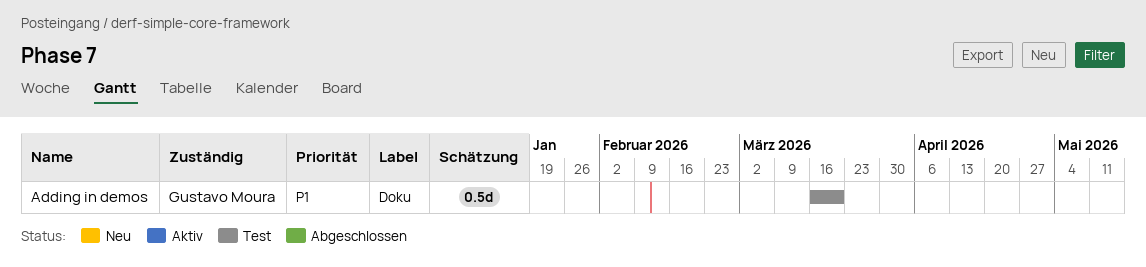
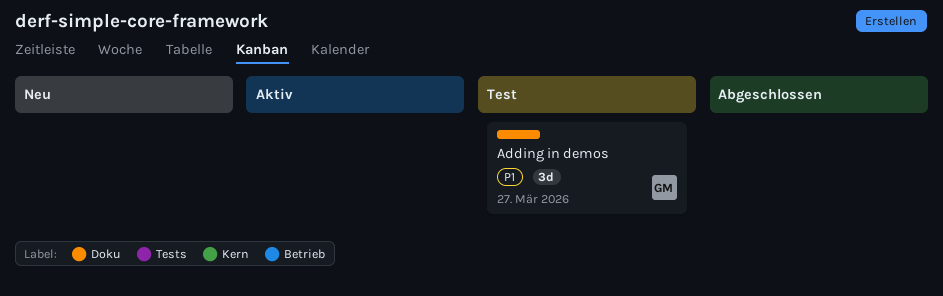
Adding in demos, estimate: 0.5d -> 3d
Adding in demos, due: Mar 20 -> Mar 27

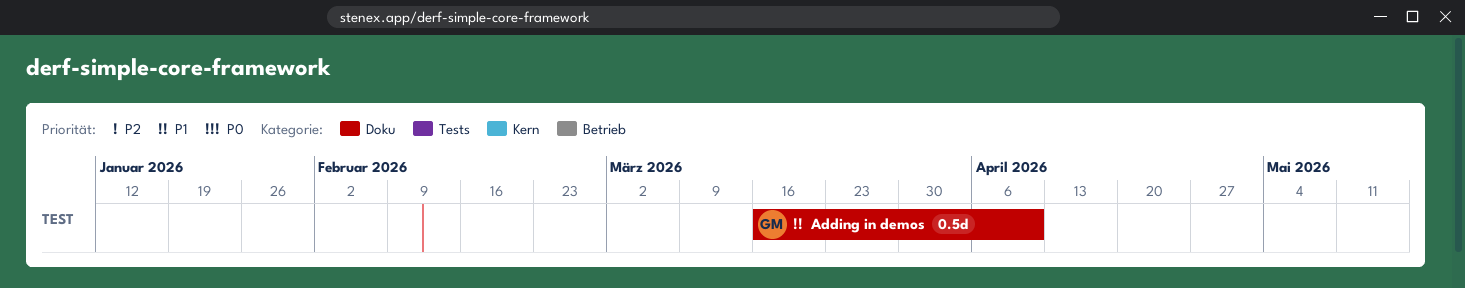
Adding in demos, estimate: 3d -> 0.5d
Adding in demos, due: Mar 27 -> Apr 10

